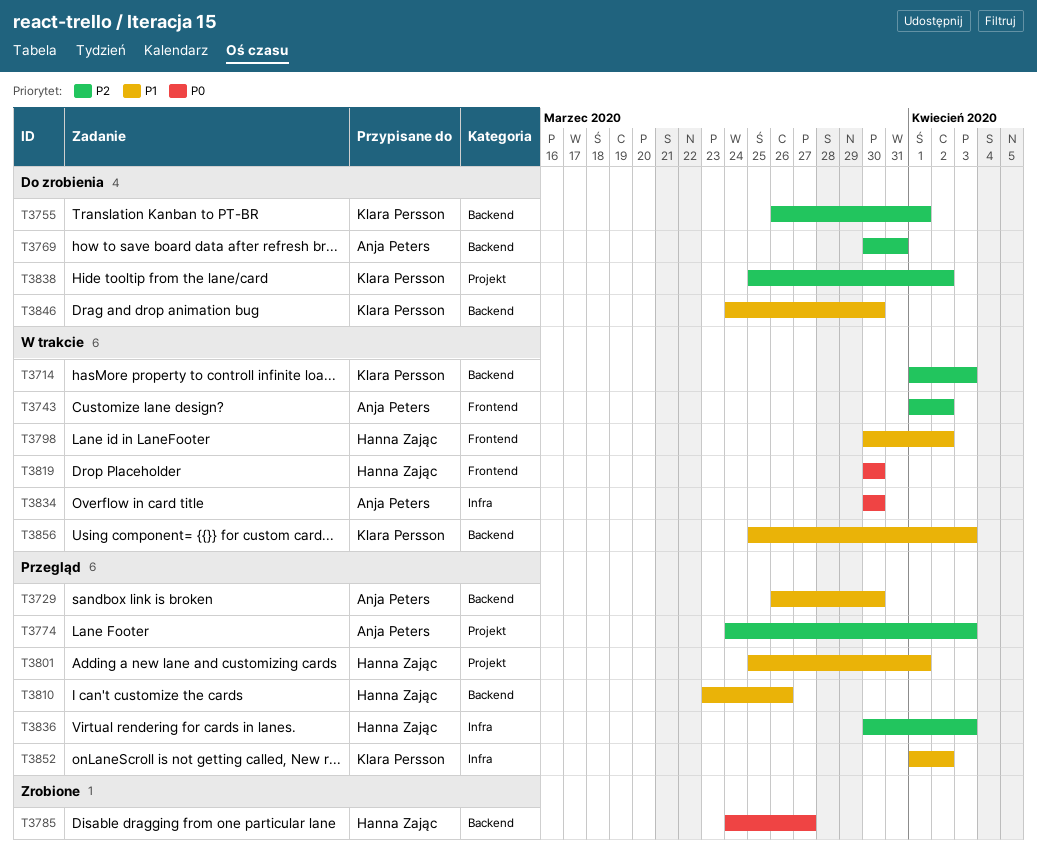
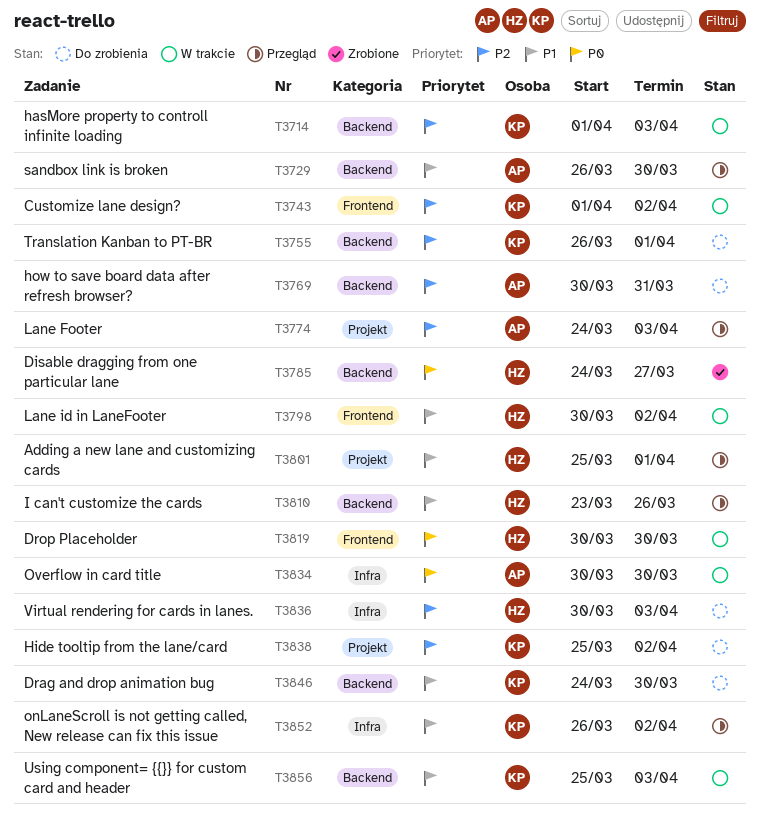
T3743, owner: Anja Peters -> Klara Persson
T3836, status: Przegląd -> Do zrobienia
T3852, start: Apr 1 -> Mar 26

